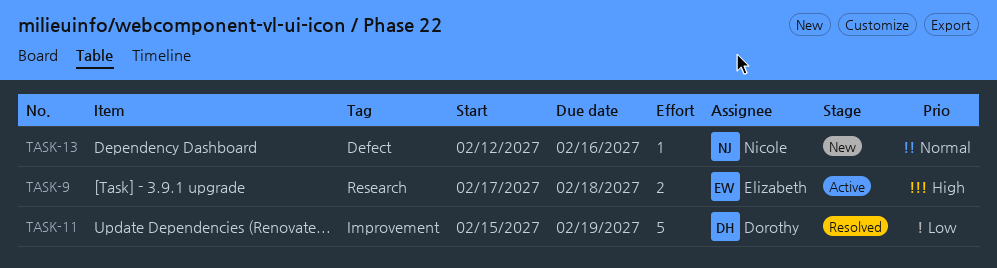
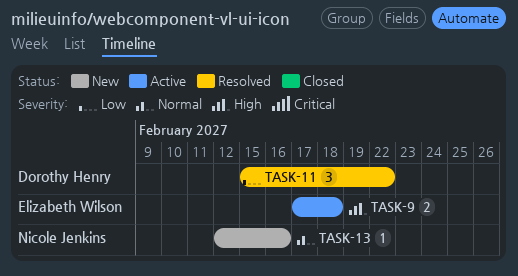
TASK-11, estimate: 5 -> 3
TASK-11, due: Feb 19 -> Feb 22

